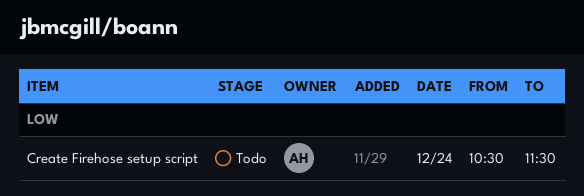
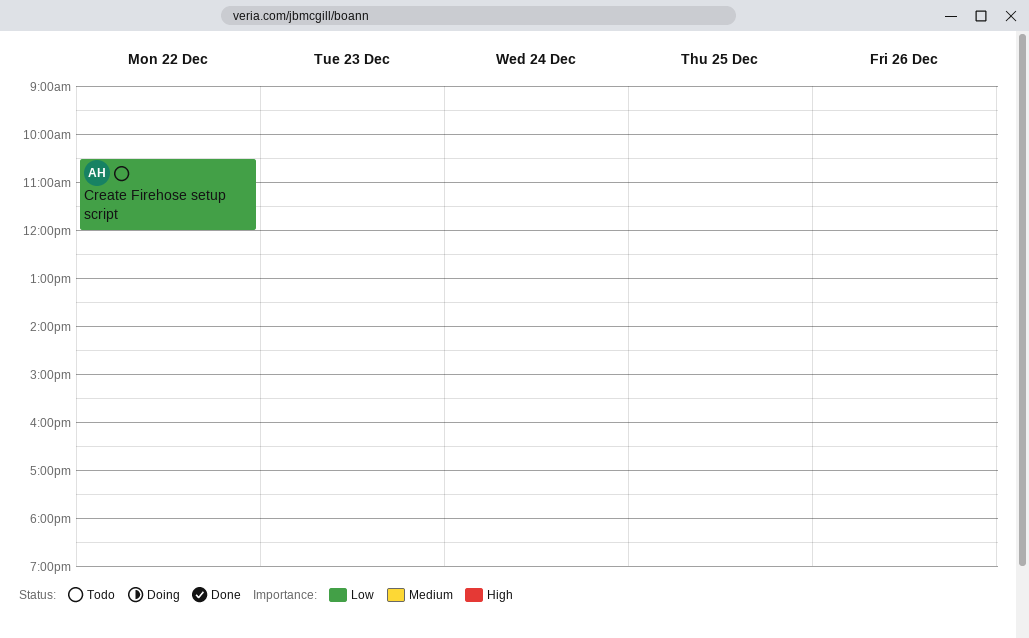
Create Firehose setup script, day: Dec 24 -> Dec 22
Create Firehose setup script, ends: 11:30 -> 12:00

